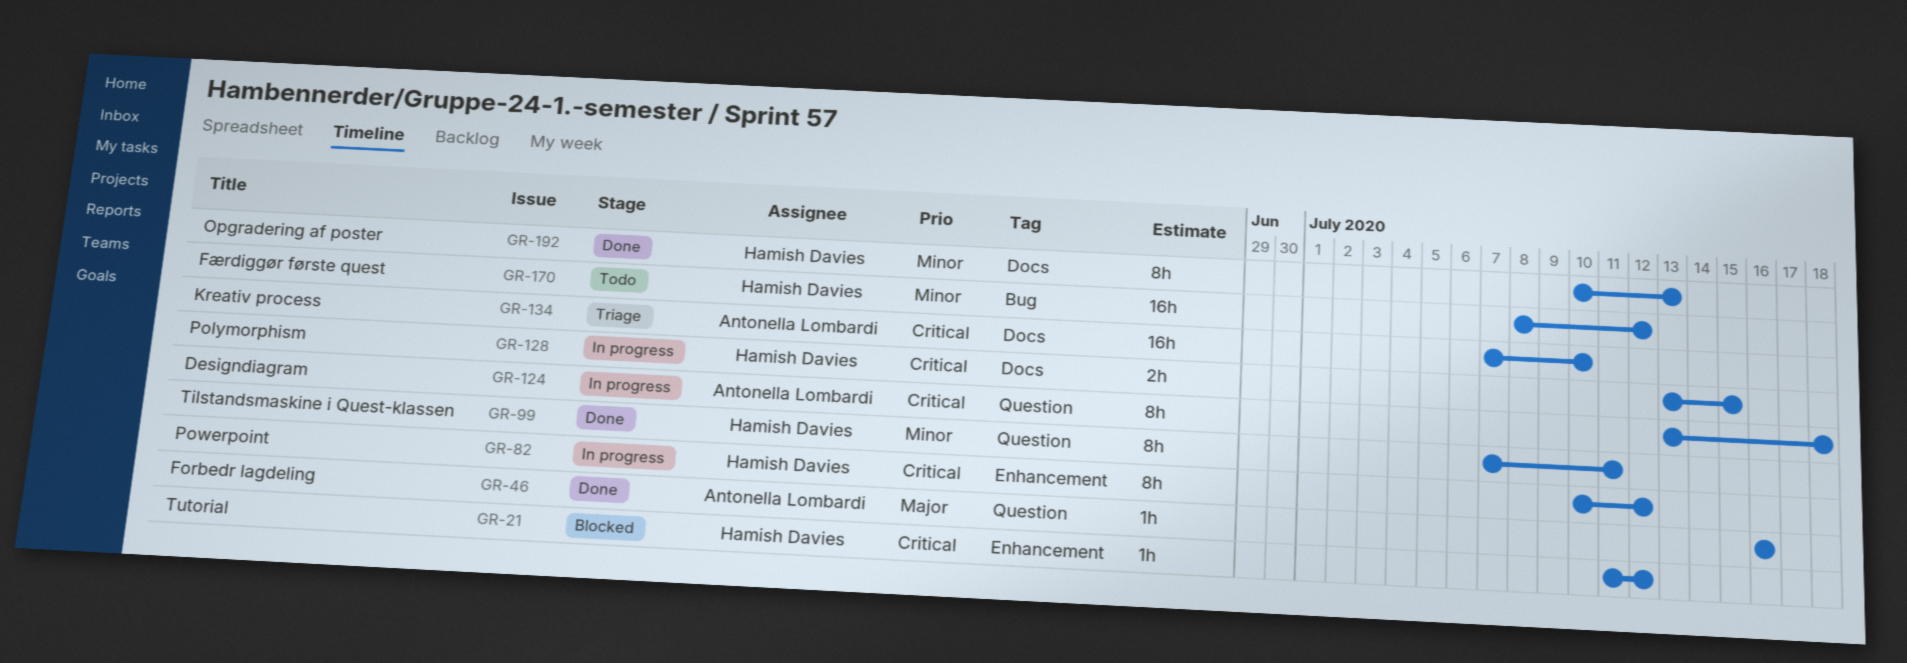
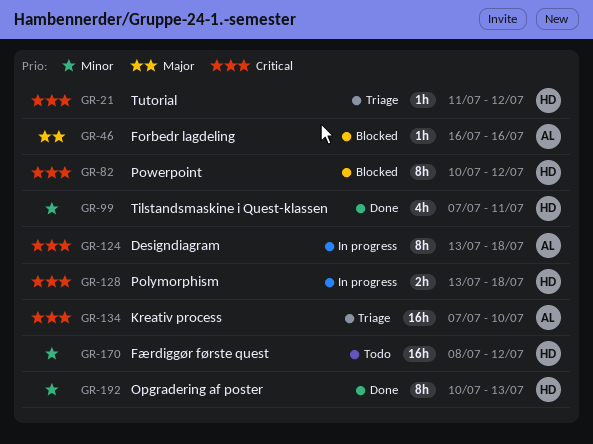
GR-21, status: Blocked -> Triage
GR-46, status: Done -> Blocked
GR-82, status: In progress -> Blocked
GR-99, estimate: 8h -> 4h
GR-128, due: Jul 15 -> Jul 18

